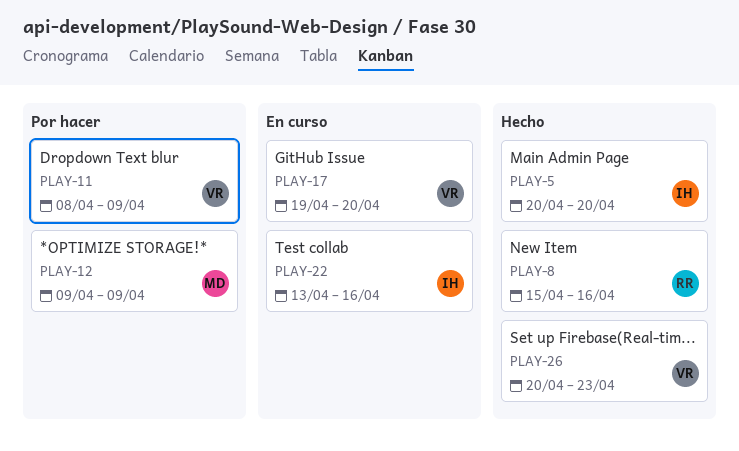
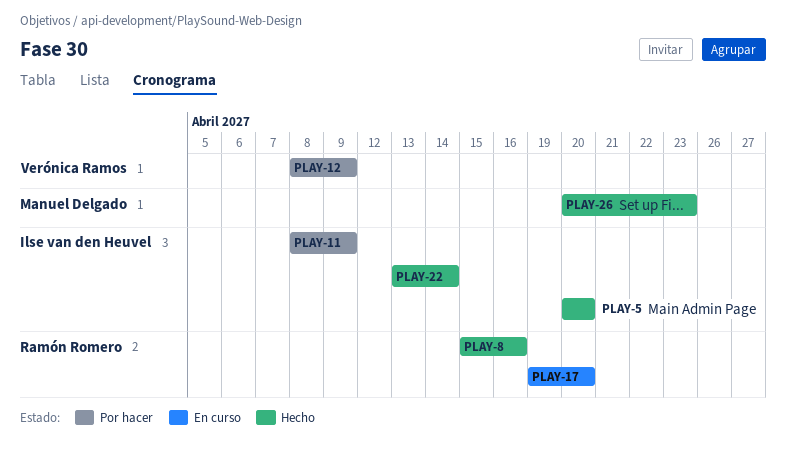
PLAY-11, owner: Verónica Ramos -> Ilse van den Heuvel
PLAY-12, owner: Manuel Delgado -> Verónica Ramos
PLAY-12, start: Apr 9 -> Apr 8
PLAY-17, owner: Verónica Ramos -> Ramón Romero
PLAY-22, status: En curso -> Hecho
PLAY-22, due: Apr 16 -> Apr 14
PLAY-26, owner: Verónica Ramos -> Manuel Delgado

